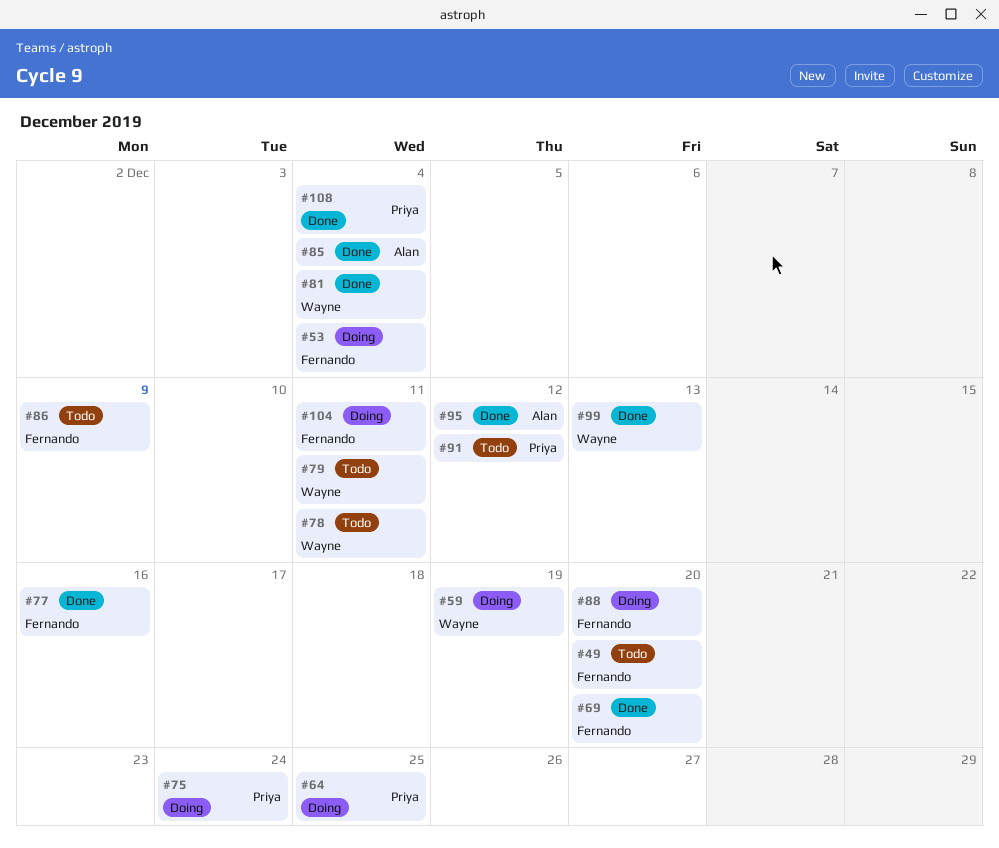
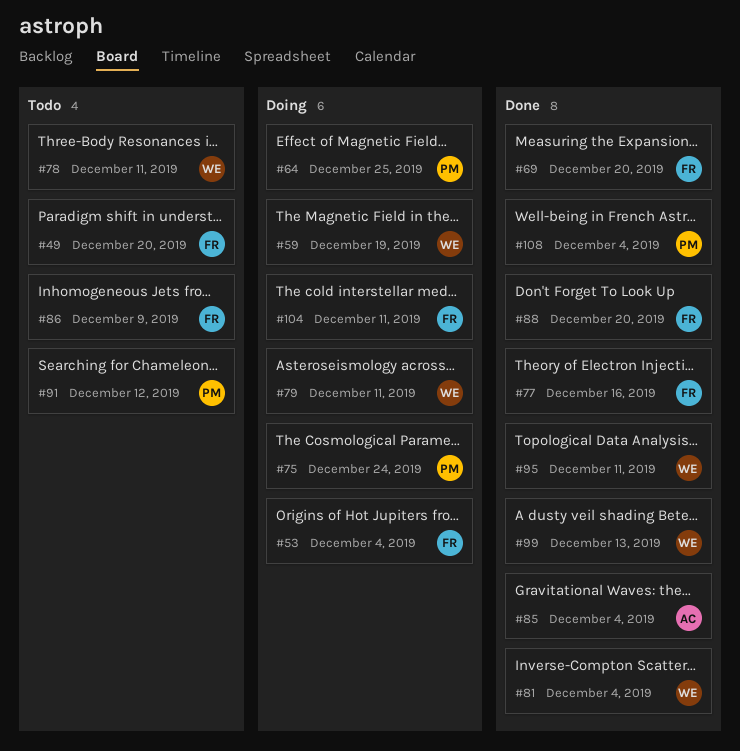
#79, status: Todo -> Doing
#88, status: Doing -> Done
#95, owner: Alan -> Wayne
#95, due: Dec 12 -> Dec 11

